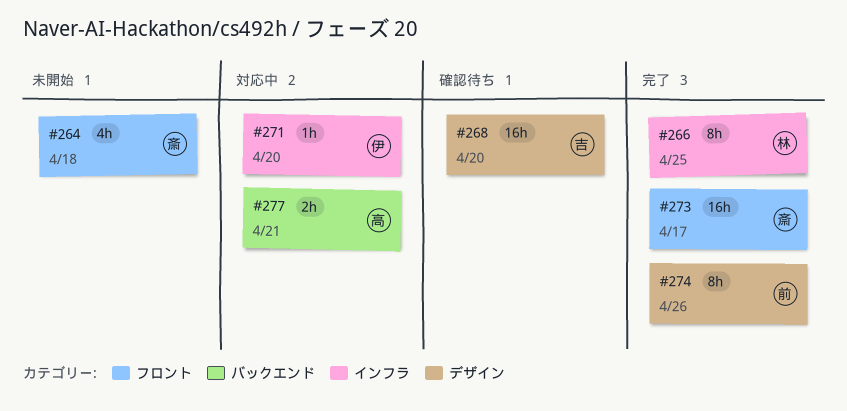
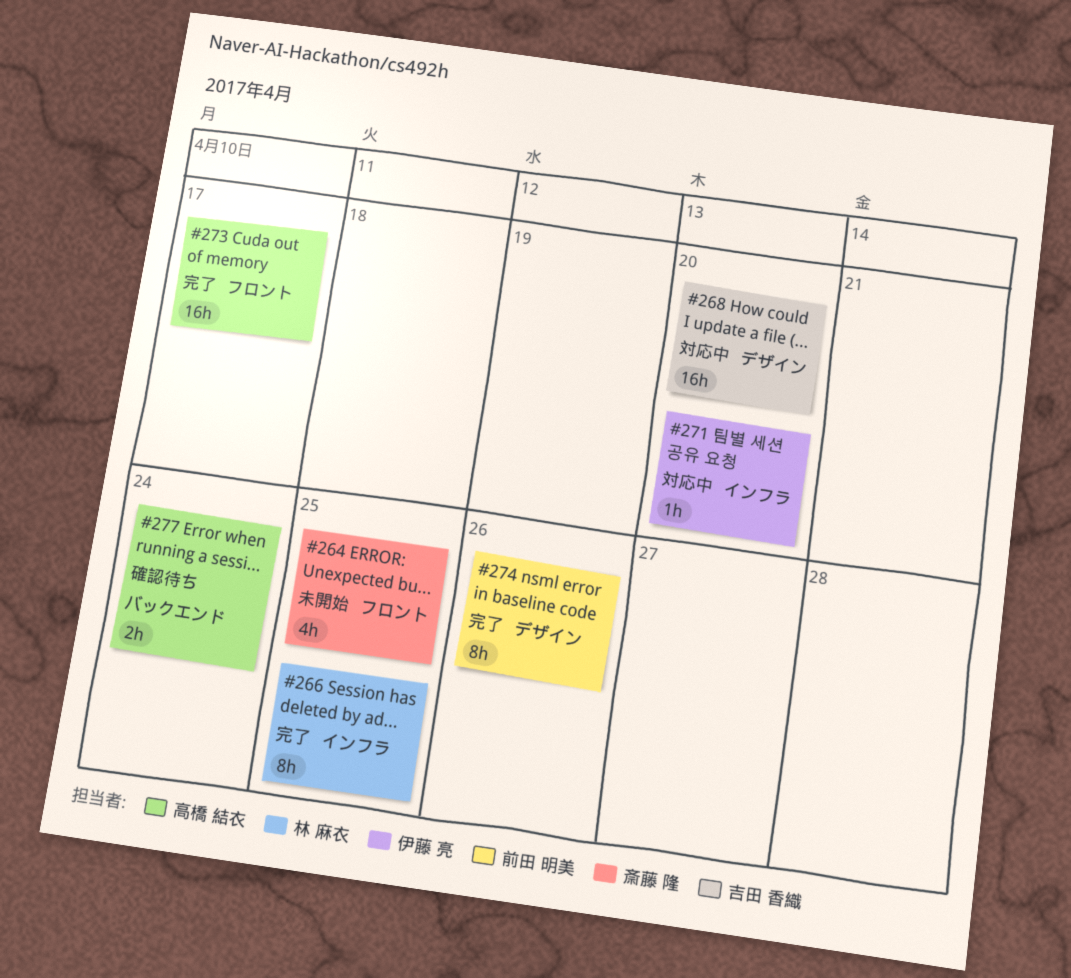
#264, due: Apr 18 -> Apr 25
#268, status: 確認待ち -> 対応中
#273, owner: 斎藤 隆 -> 高橋 結衣
#277, status: 対応中 -> 確認待ち
#277, due: Apr 21 -> Apr 24

